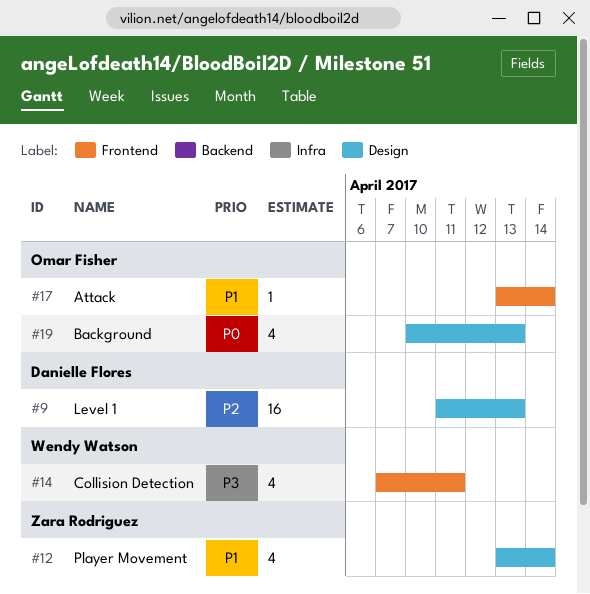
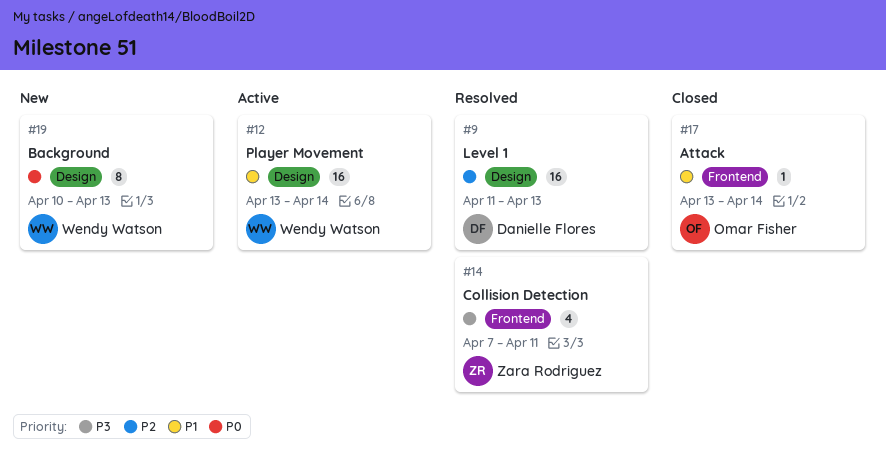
#12, owner: Zara Rodriguez -> Wendy Watson
#12, estimate: 4 -> 16
#14, owner: Wendy Watson -> Zara Rodriguez
#19, owner: Omar Fisher -> Wendy Watson
#19, estimate: 4 -> 8

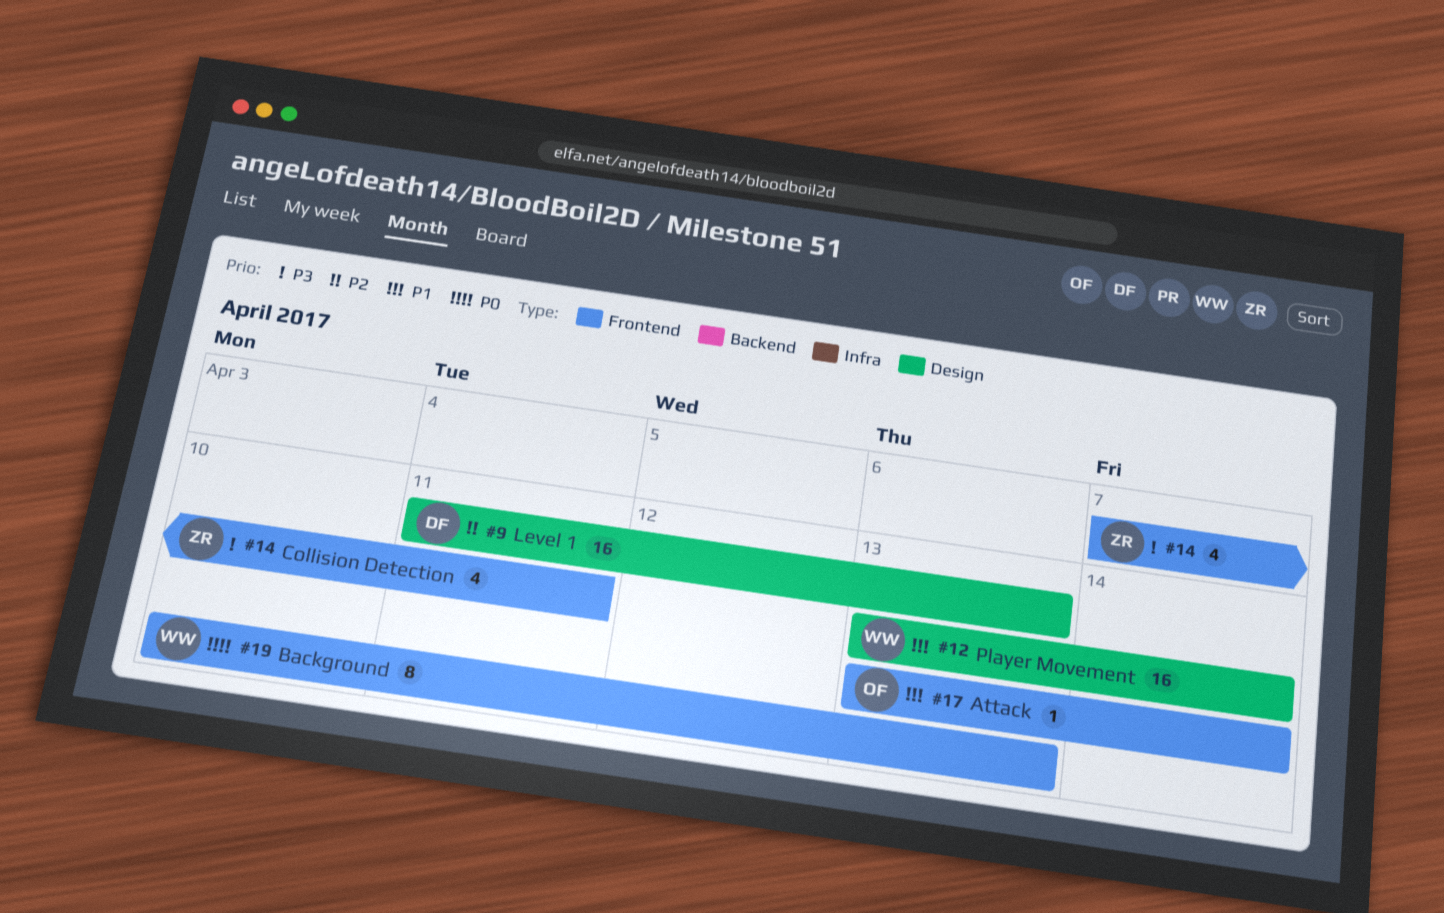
#19, label: Design -> Frontend

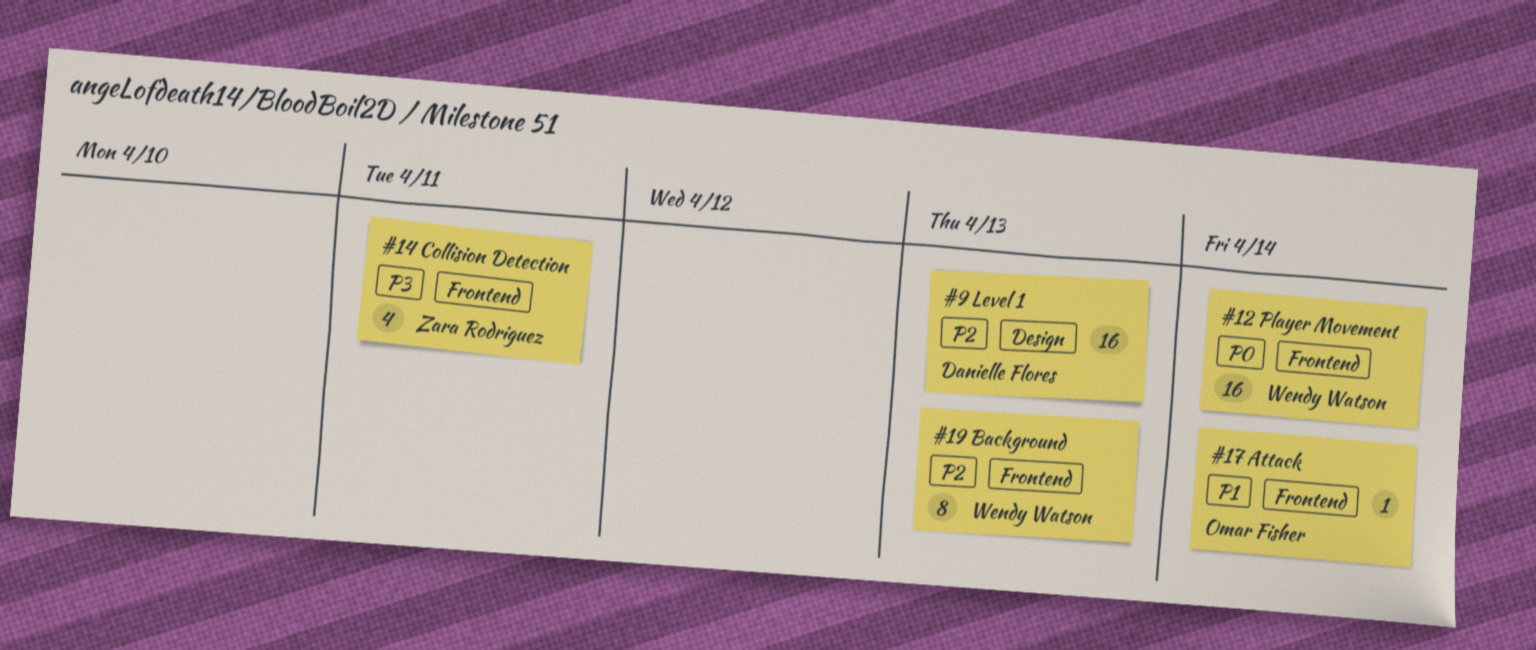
#12, priority: P1 -> P0
#12, label: Design -> Frontend
#19, priority: P0 -> P2

